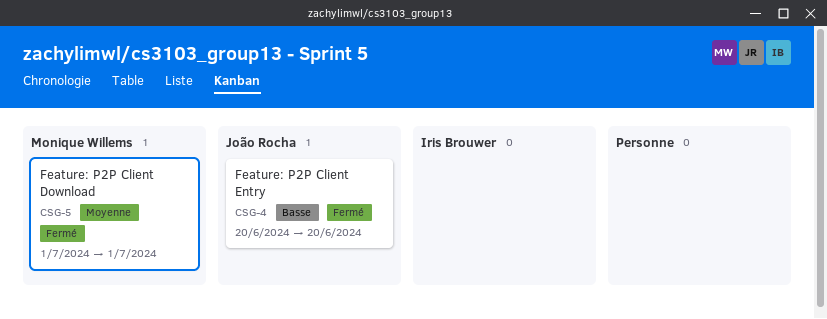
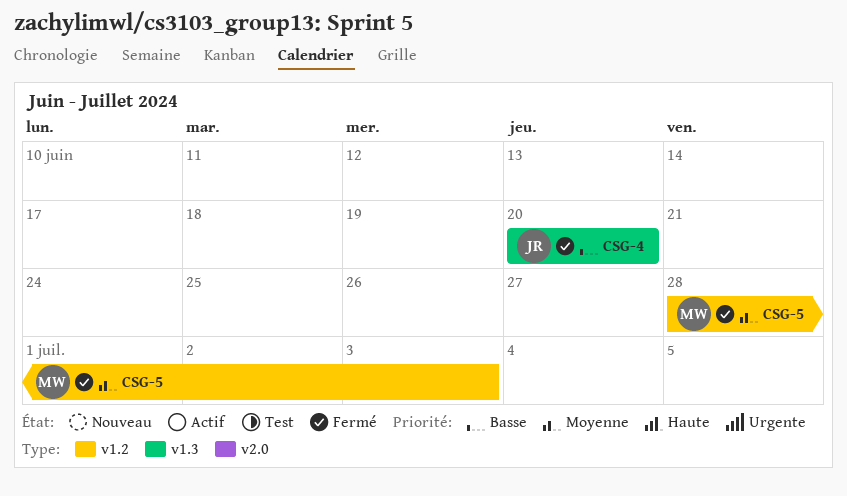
CSG-5, start: Jul 1 -> Jun 28
CSG-5, due: Jul 1 -> Jul 3

